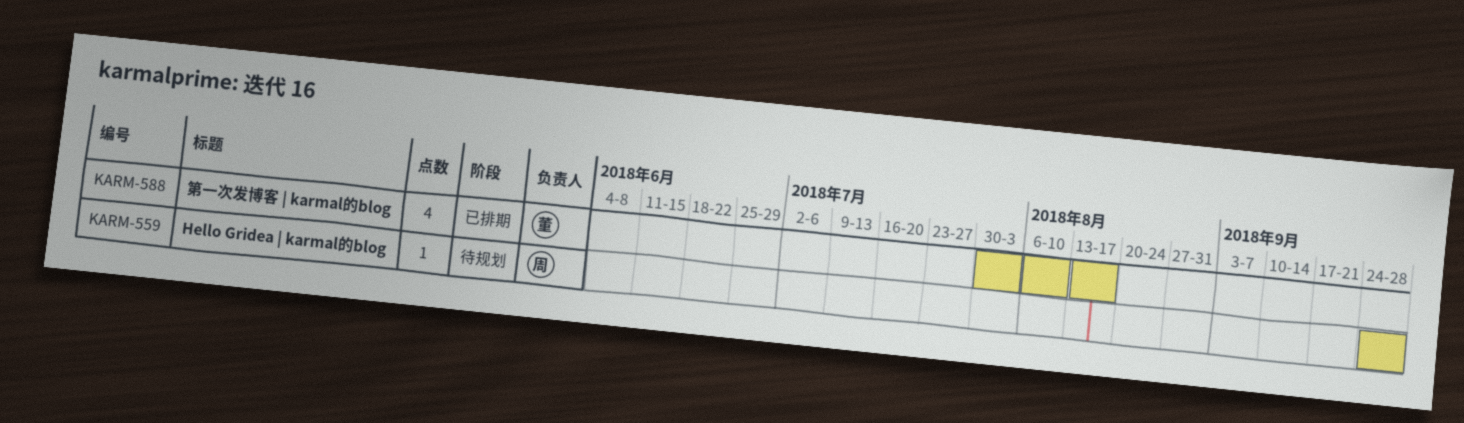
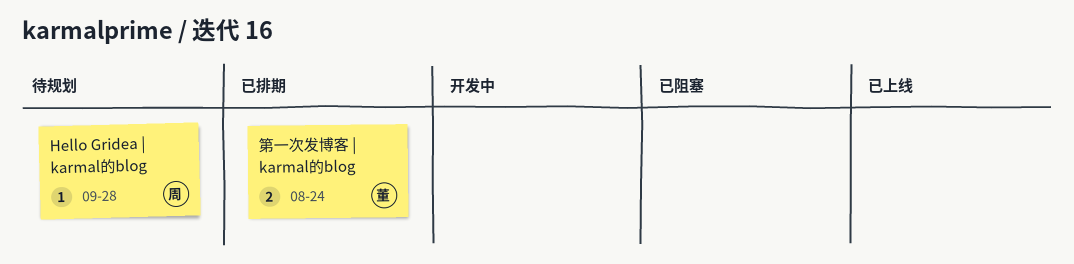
第一次发博客 | karmal的blog, estimate: 4 -> 2
第一次发博客 | karmal的blog, due: Aug 17 -> Aug 24

